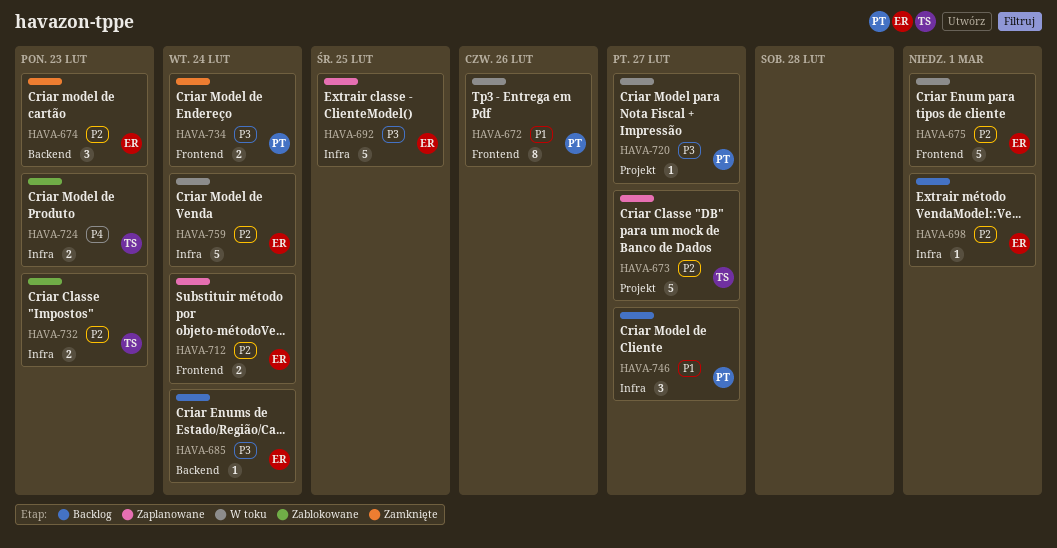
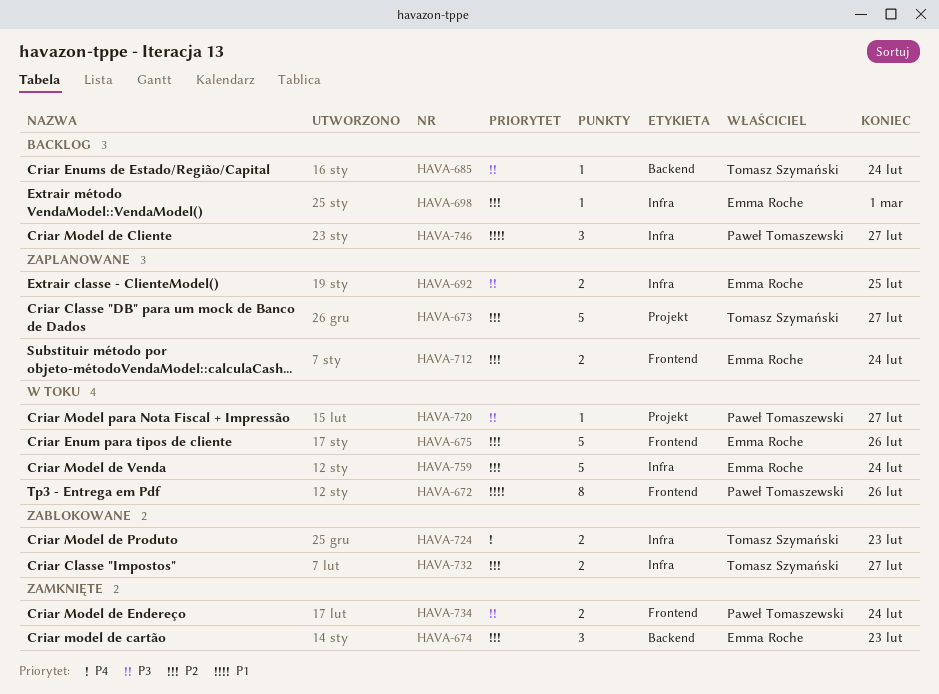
HAVA-675, due: Mar 1 -> Feb 26
HAVA-685, owner: Emma Roche -> Tomasz Szymański
HAVA-692, estimate: 5 -> 2
HAVA-732, due: Feb 23 -> Feb 27

